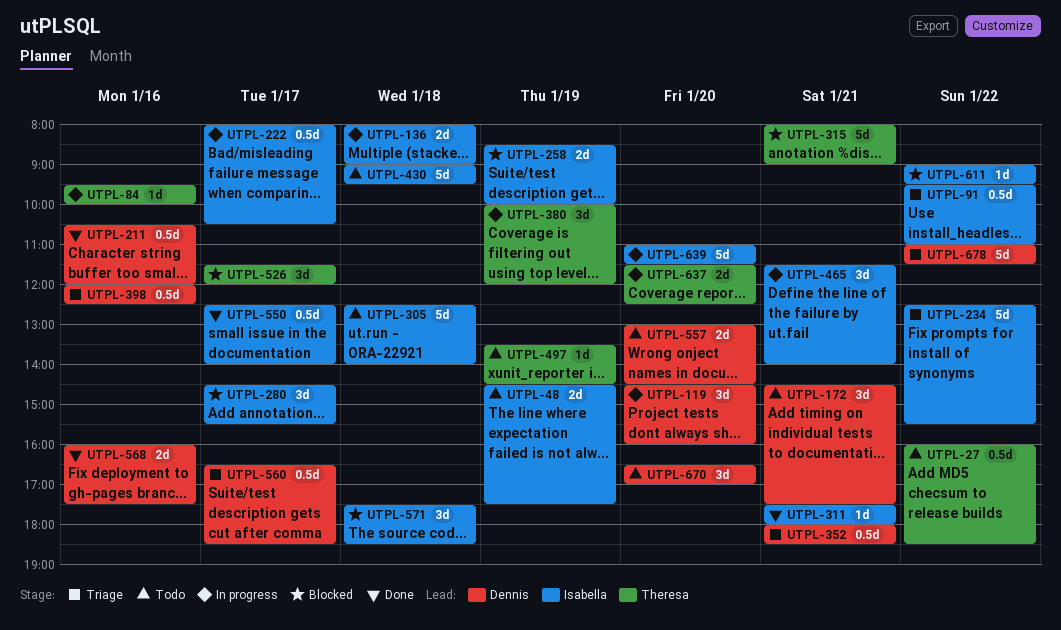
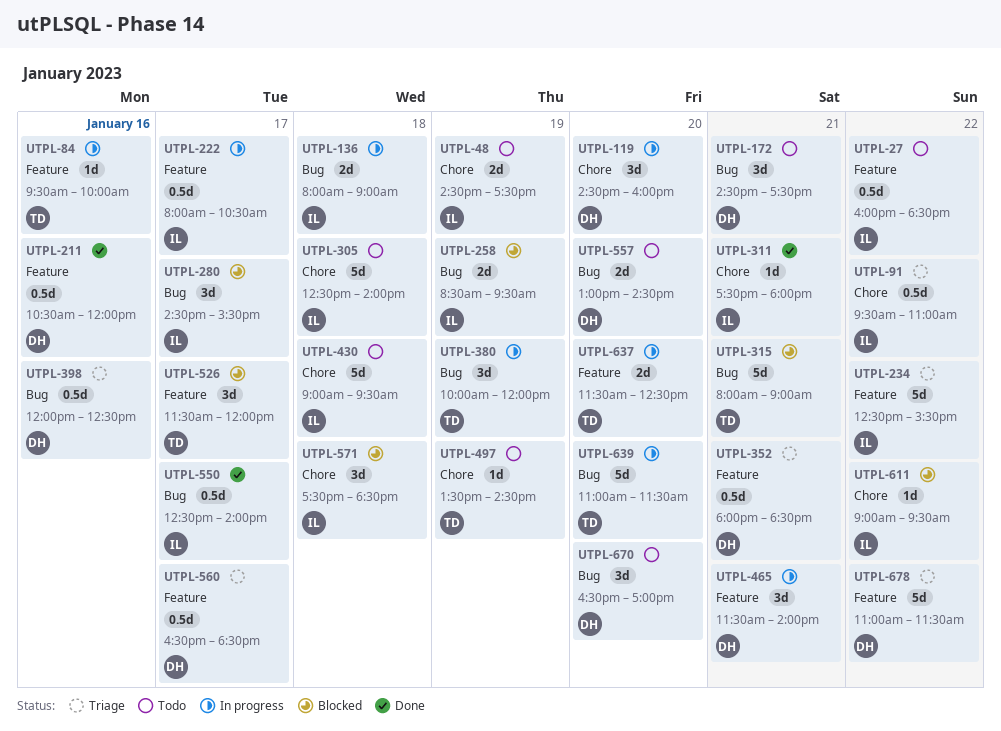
UTPL-27, owner: Theresa -> Isabella
UTPL-258, ends: 10:00 -> 09:30
UTPL-465, owner: Isabella -> Dennis
UTPL-568: present -> none
UTPL-639, owner: Isabella -> Theresa

